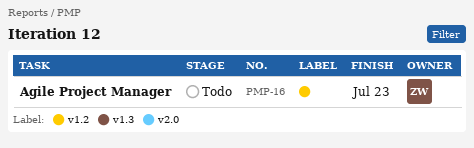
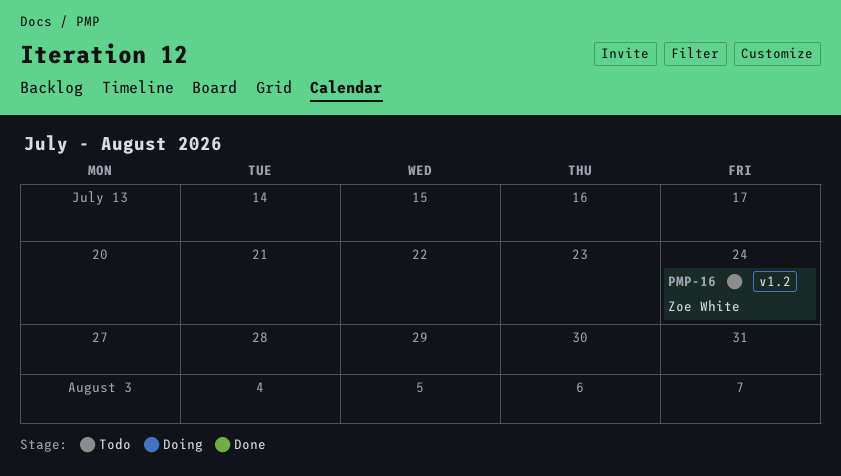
PMP-16, due: Jul 23 -> Jul 24

